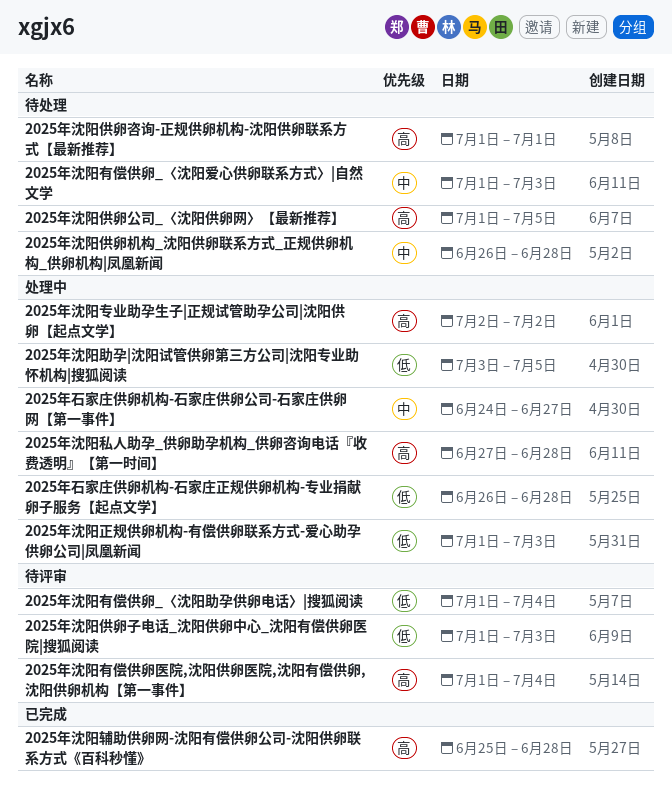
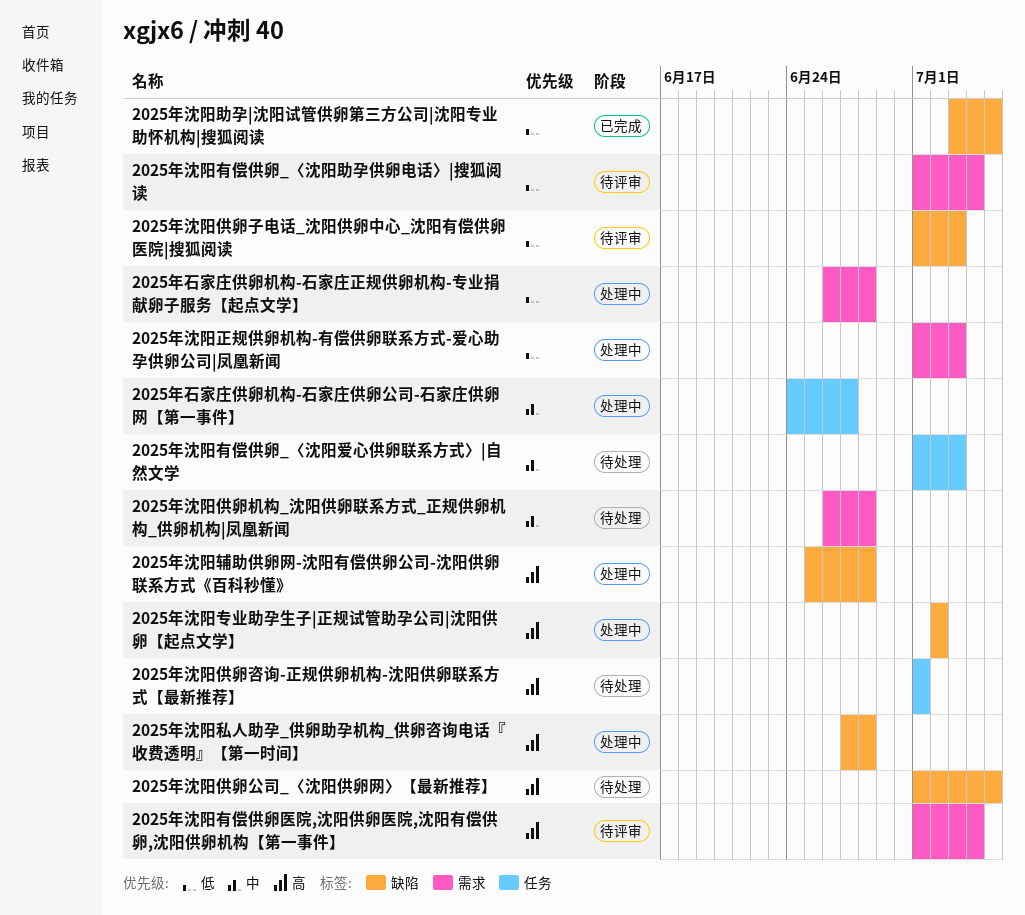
2025年沈阳助孕|沈阳试管供卵第三方公司|沈阳专业助怀机构|搜狐阅读, status: 处理中 -> 已完成
2025年沈阳辅助供卵网-沈阳有偿供卵公司-沈阳供卵联系方式《百科秒懂》, status: 已完成 -> 处理中

